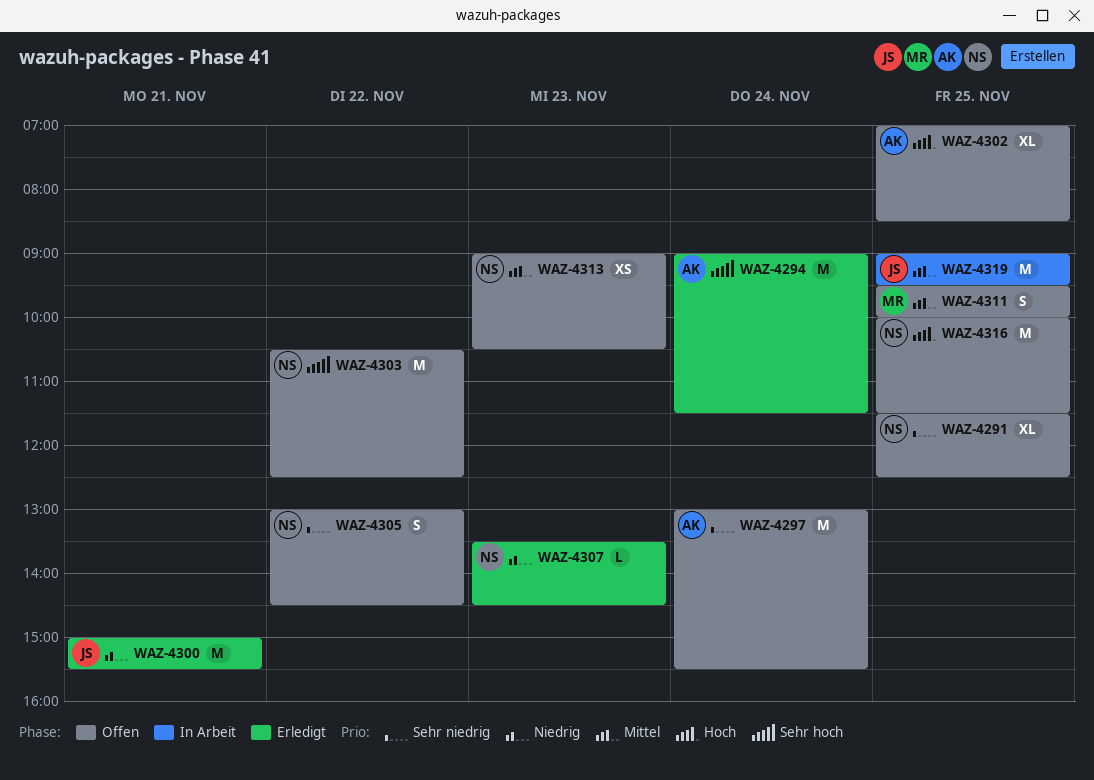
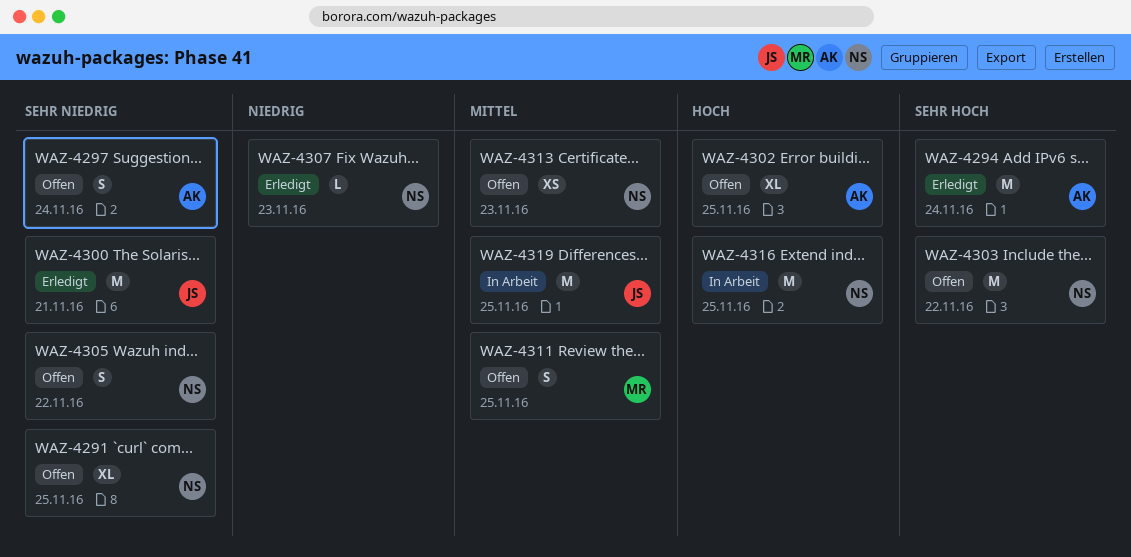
WAZ-4297, estimate: M -> S
WAZ-4300, priority: Niedrig -> Sehr niedrig
WAZ-4316, status: Offen -> In Arbeit

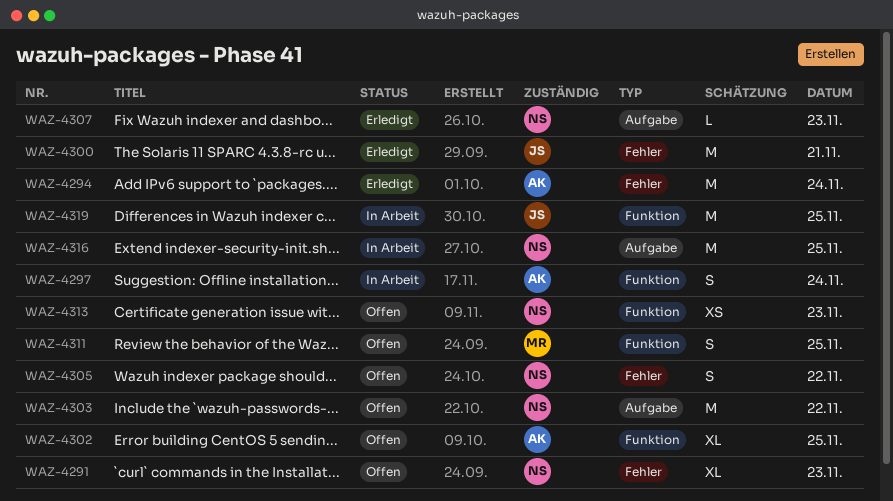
WAZ-4291, day: Nov 25 -> Nov 23
WAZ-4297, status: Offen -> In Arbeit

